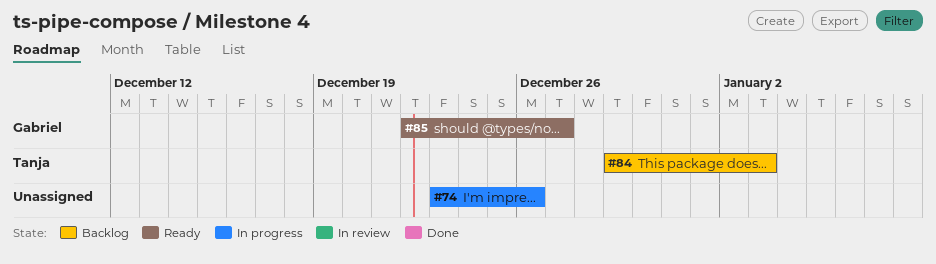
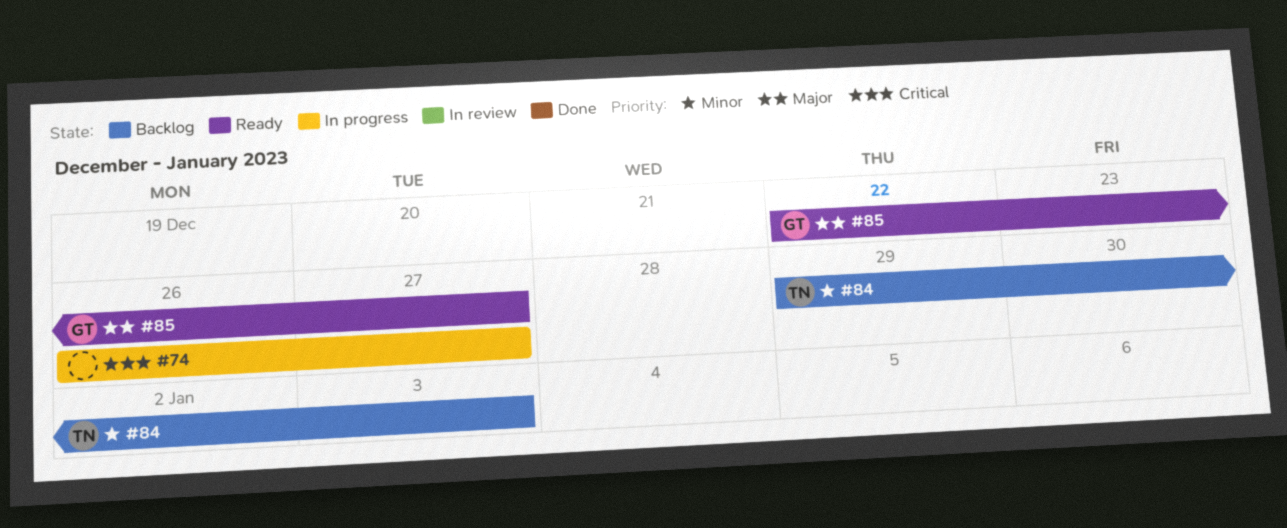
#74, start: Dec 23 -> Dec 26
#74, due: Dec 26 -> Dec 27

